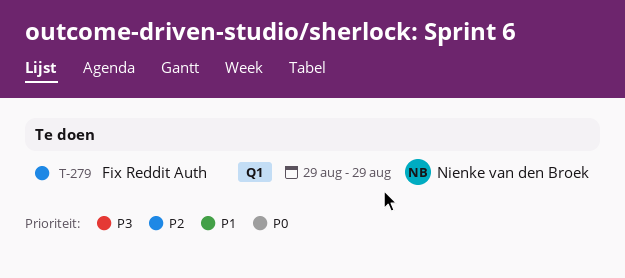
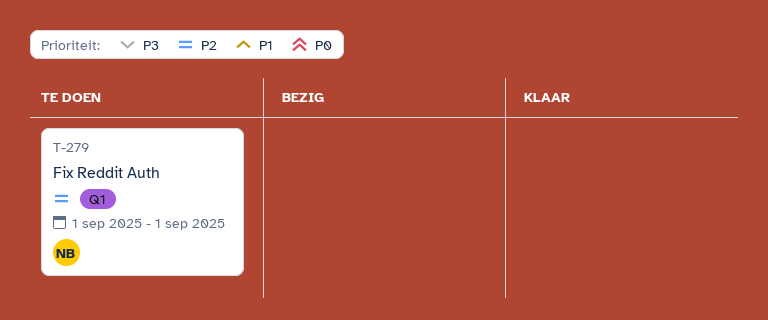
T-279, start: Aug 29 -> Sep 1
T-279, due: Aug 29 -> Sep 1

